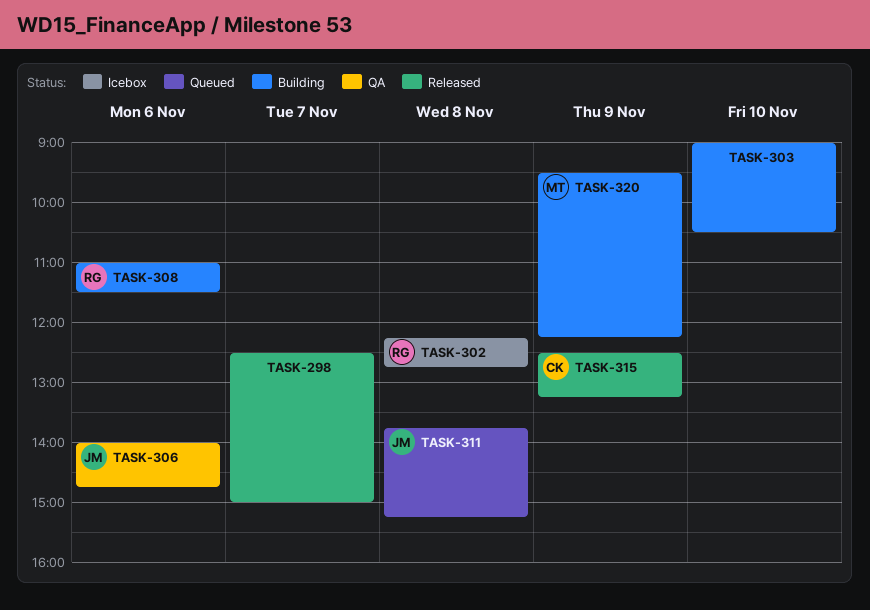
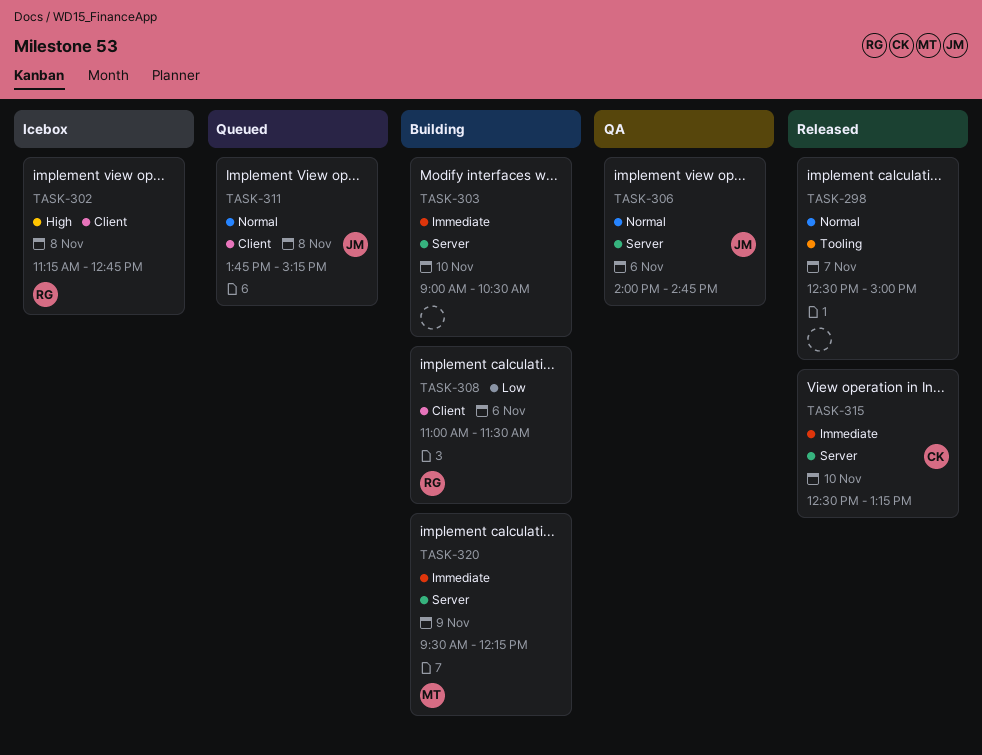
TASK-302, begins: 12:15 -> 11:15
TASK-315, day: Nov 9 -> Nov 10

